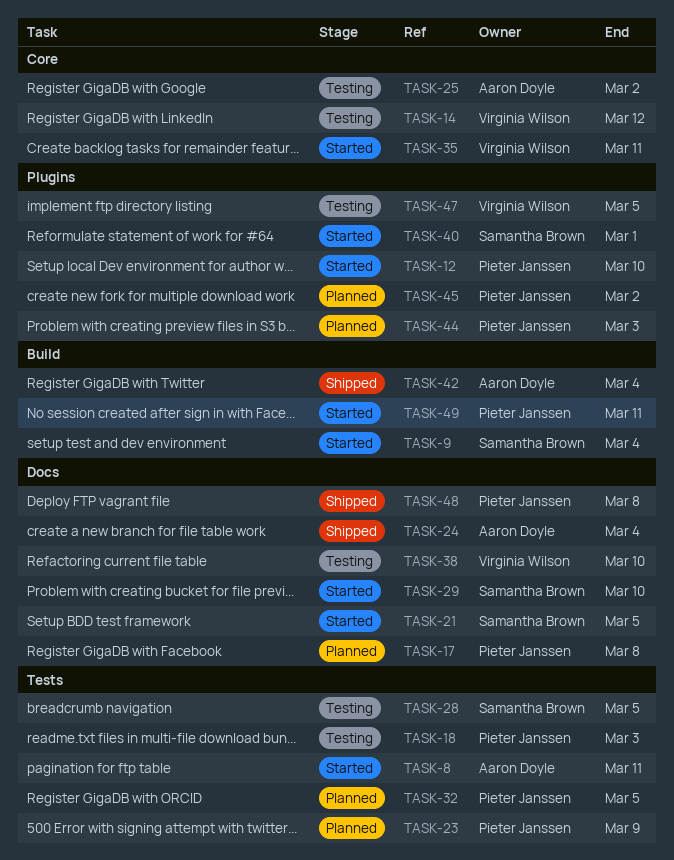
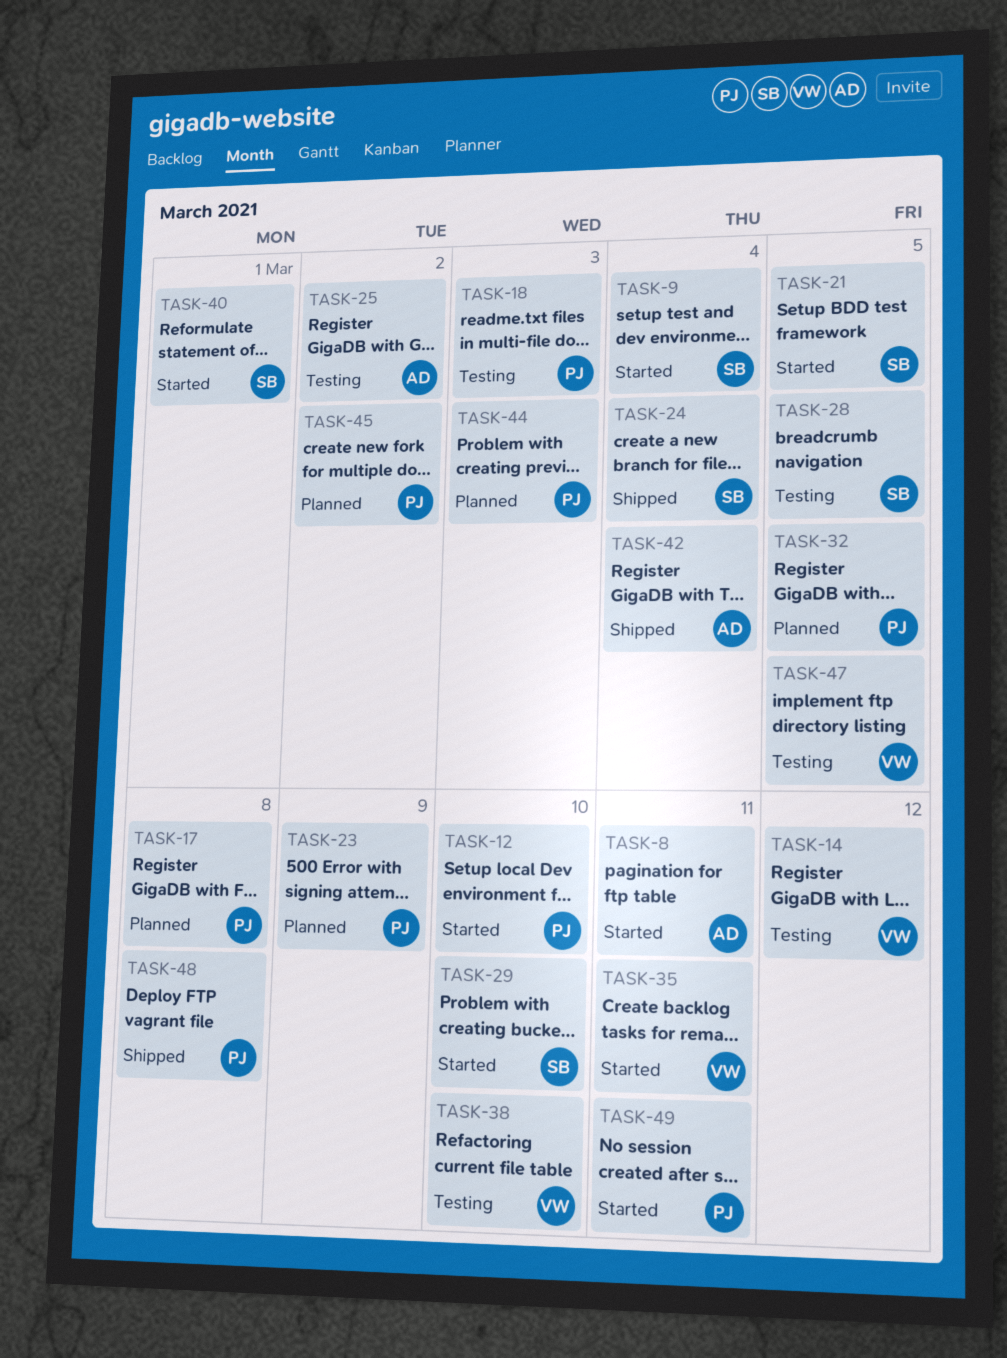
TASK-24, owner: Aaron Doyle -> Samantha Brown

